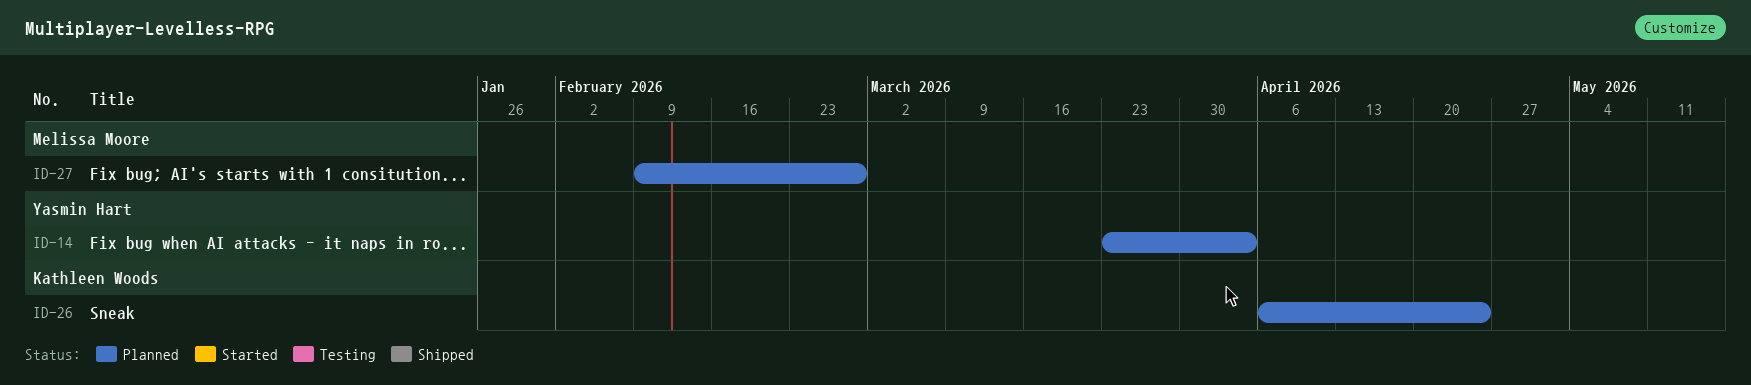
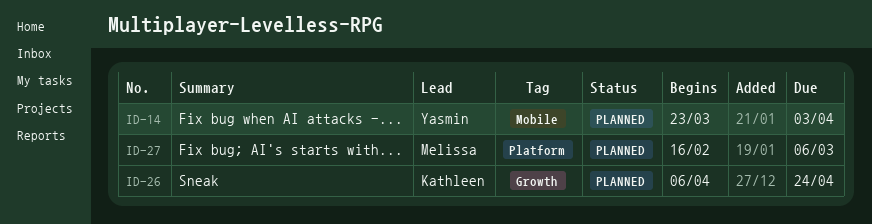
ID-27, start: Feb 9 -> Feb 16
ID-27, due: Feb 27 -> Mar 6

